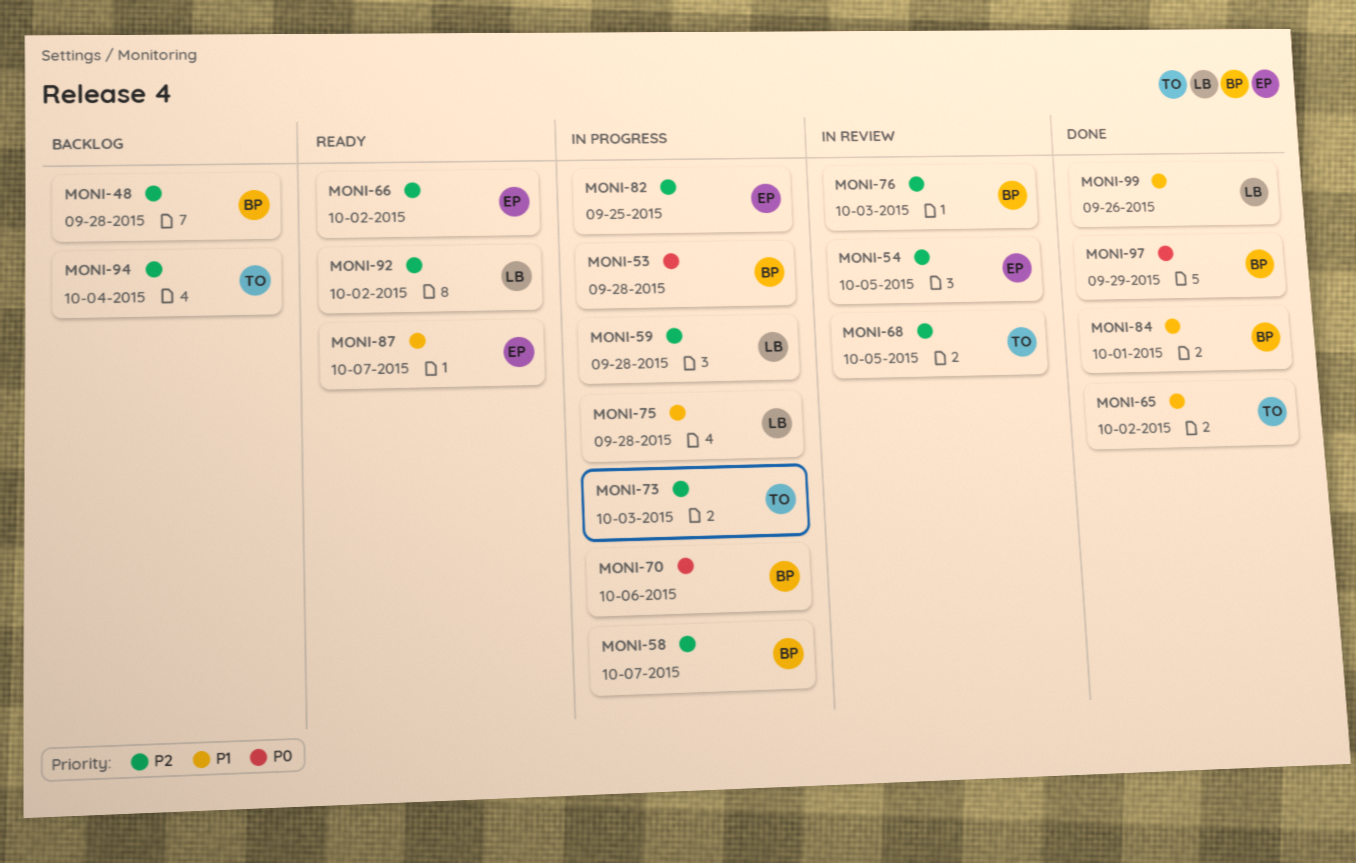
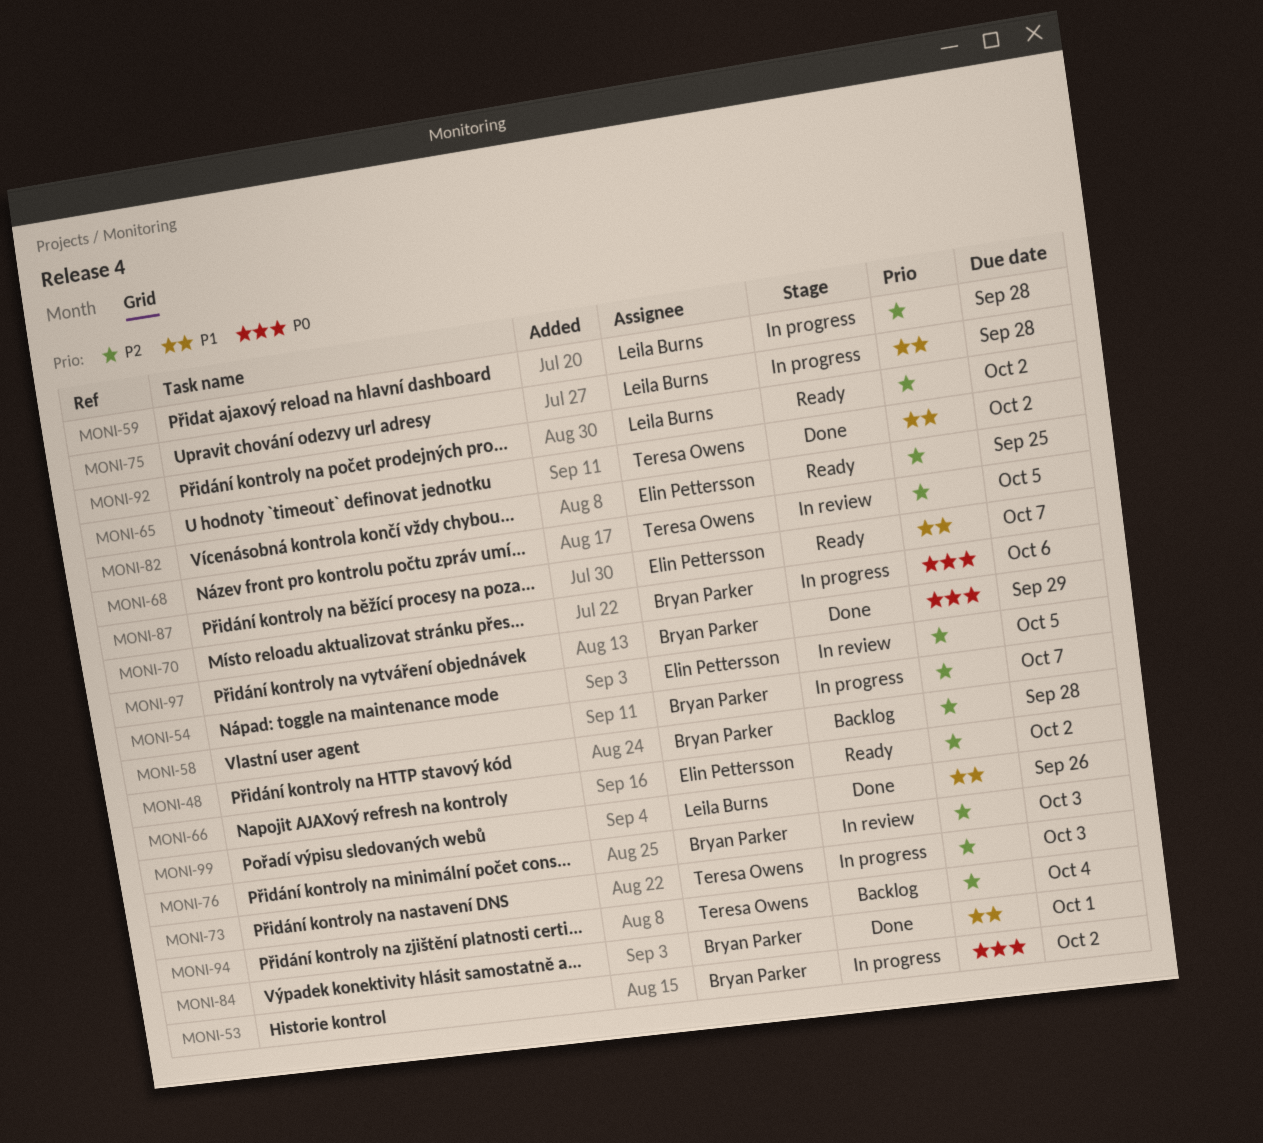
MONI-53, due: Sep 28 -> Oct 2
MONI-82, status: In progress -> Ready

